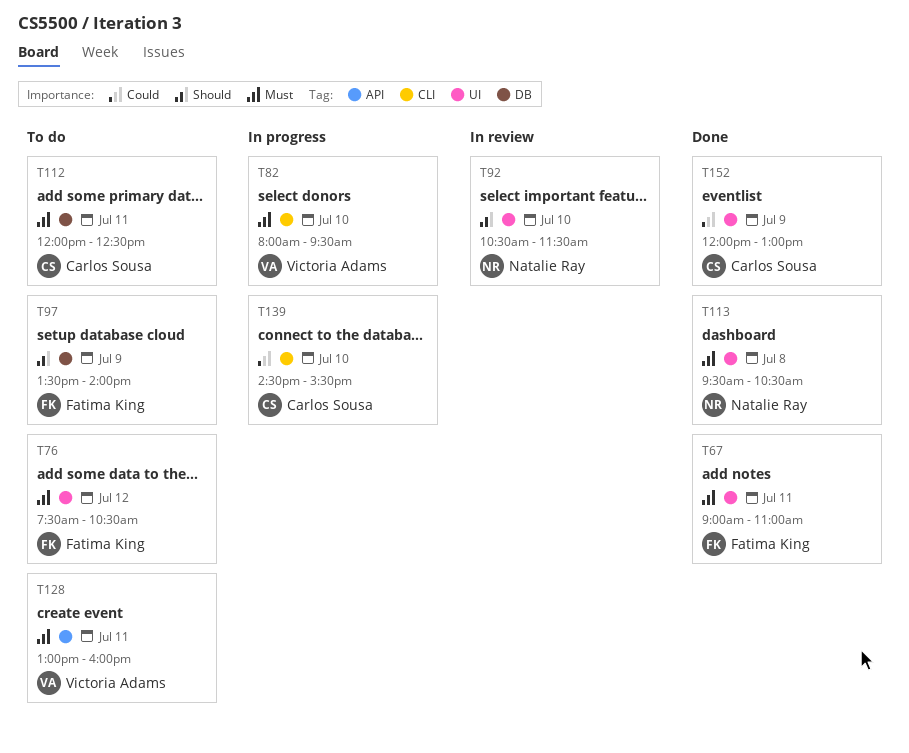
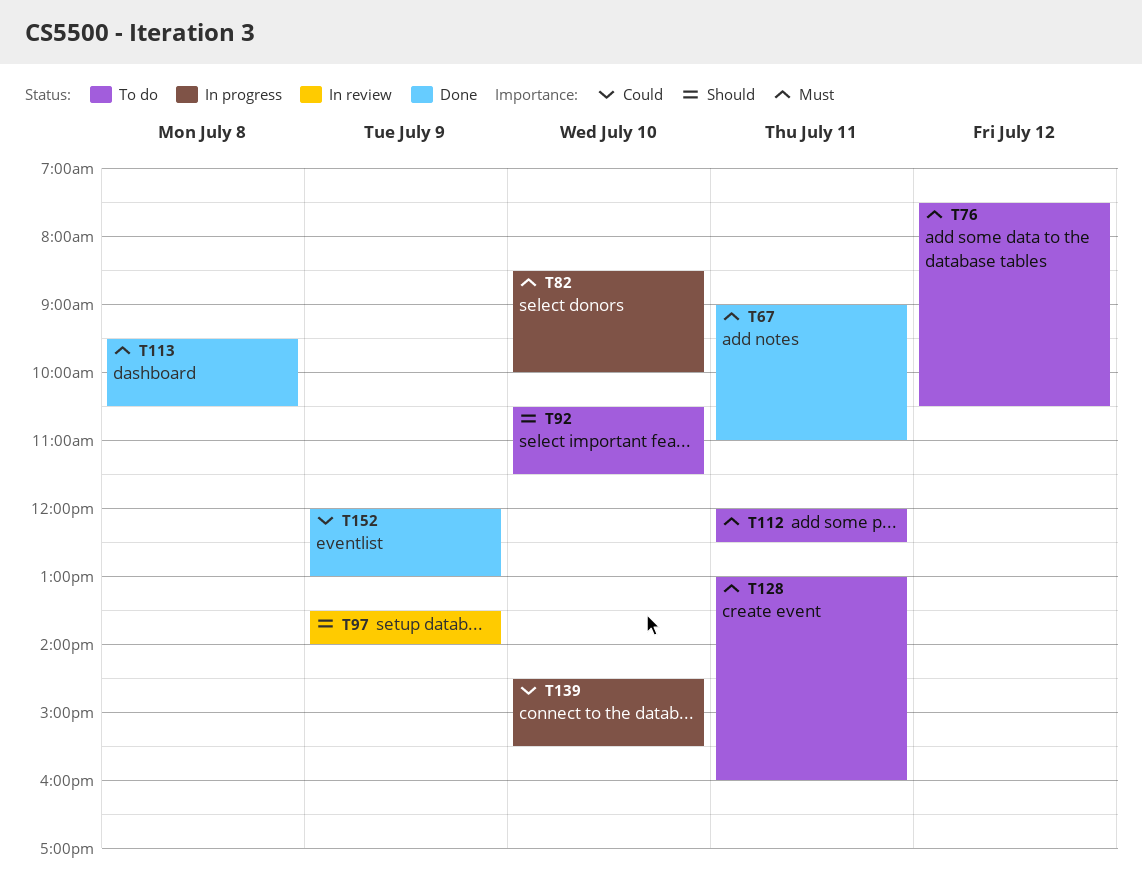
T82, begins: 08:00 -> 08:30
T82, ends: 09:30 -> 10:00
T92, status: In review -> To do
T97, status: To do -> In review

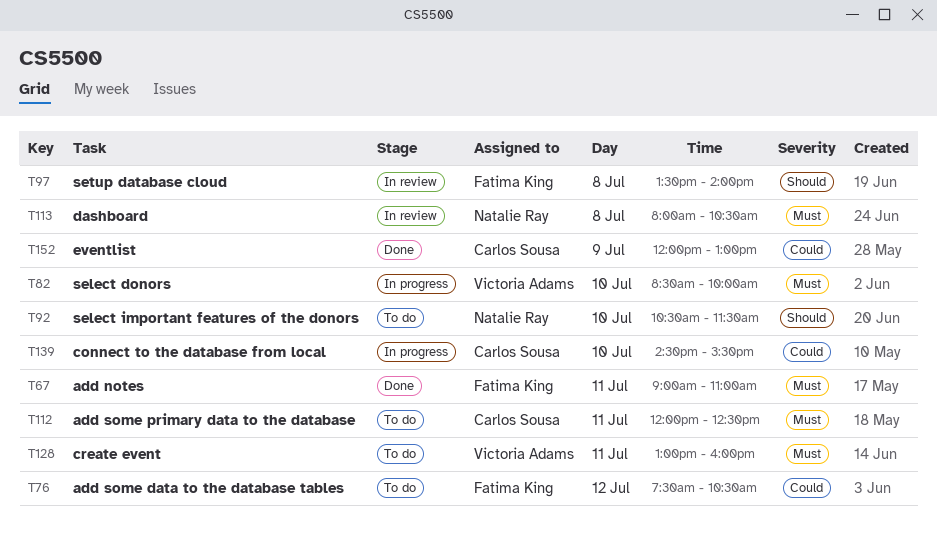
T76, priority: Must -> Could
T97, day: Jul 9 -> Jul 8
T113, status: Done -> In review
T113, begins: 09:30 -> 08:00

